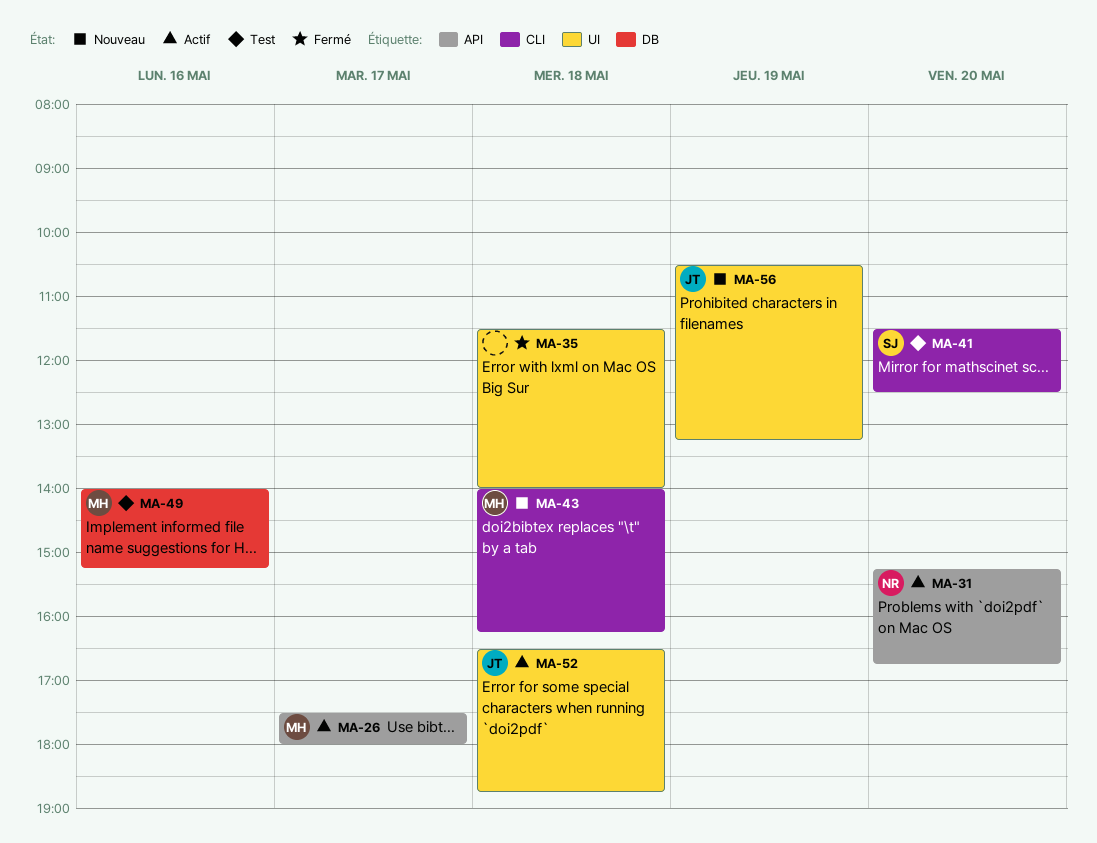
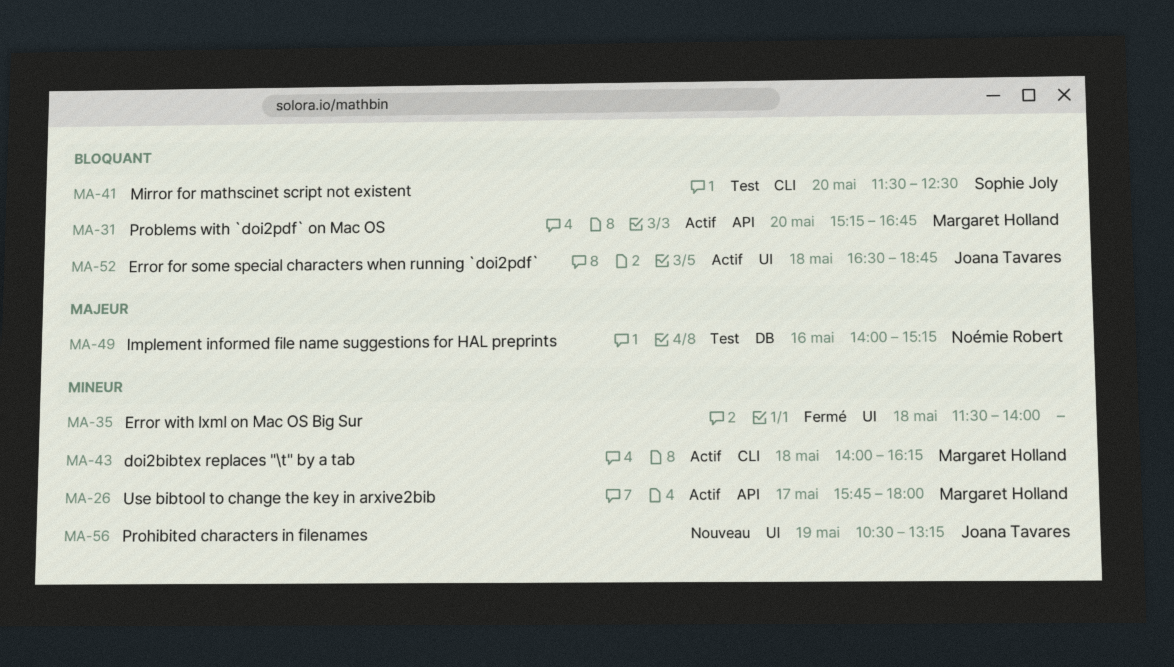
MA-26, begins: 17:30 -> 15:45
MA-31, owner: Noémie Robert -> Margaret Holland
MA-43, status: Nouveau -> Actif
MA-49, owner: Margaret Holland -> Noémie Robert

